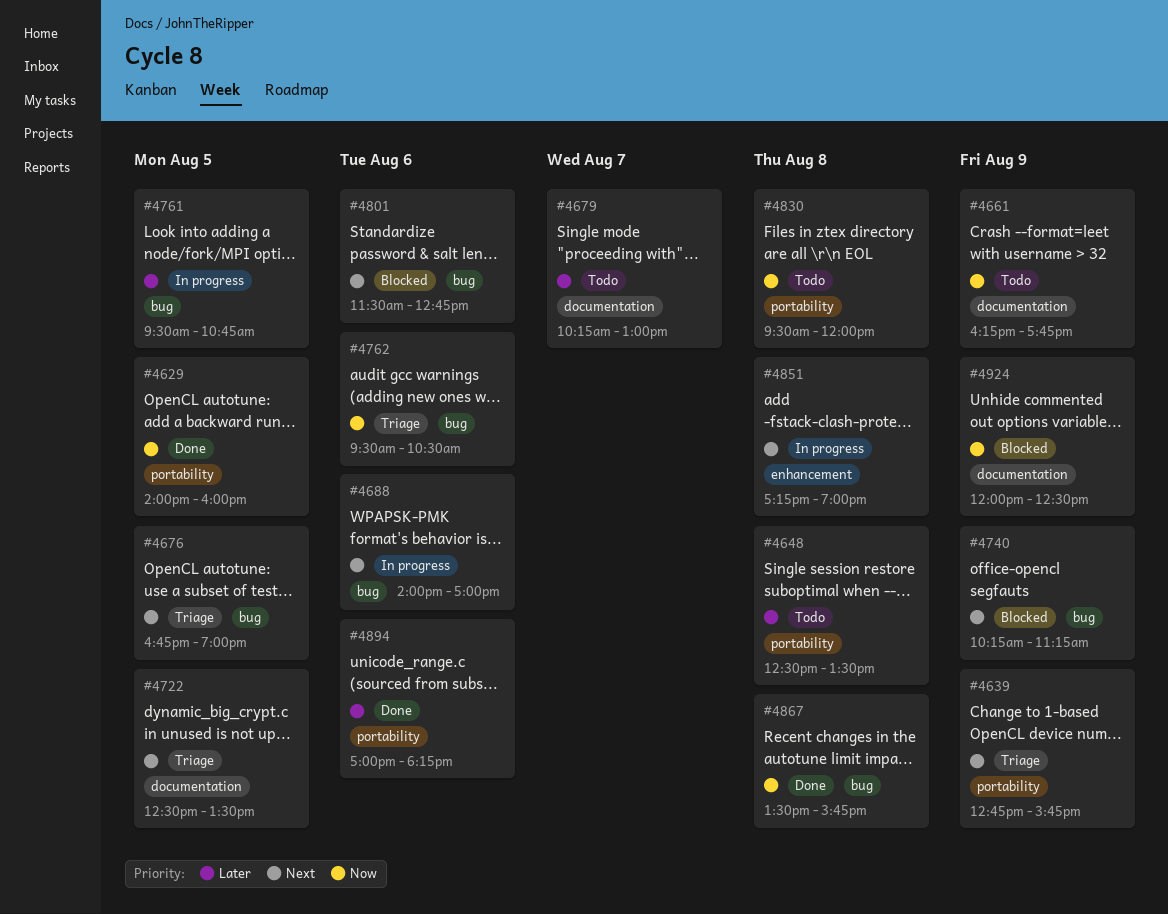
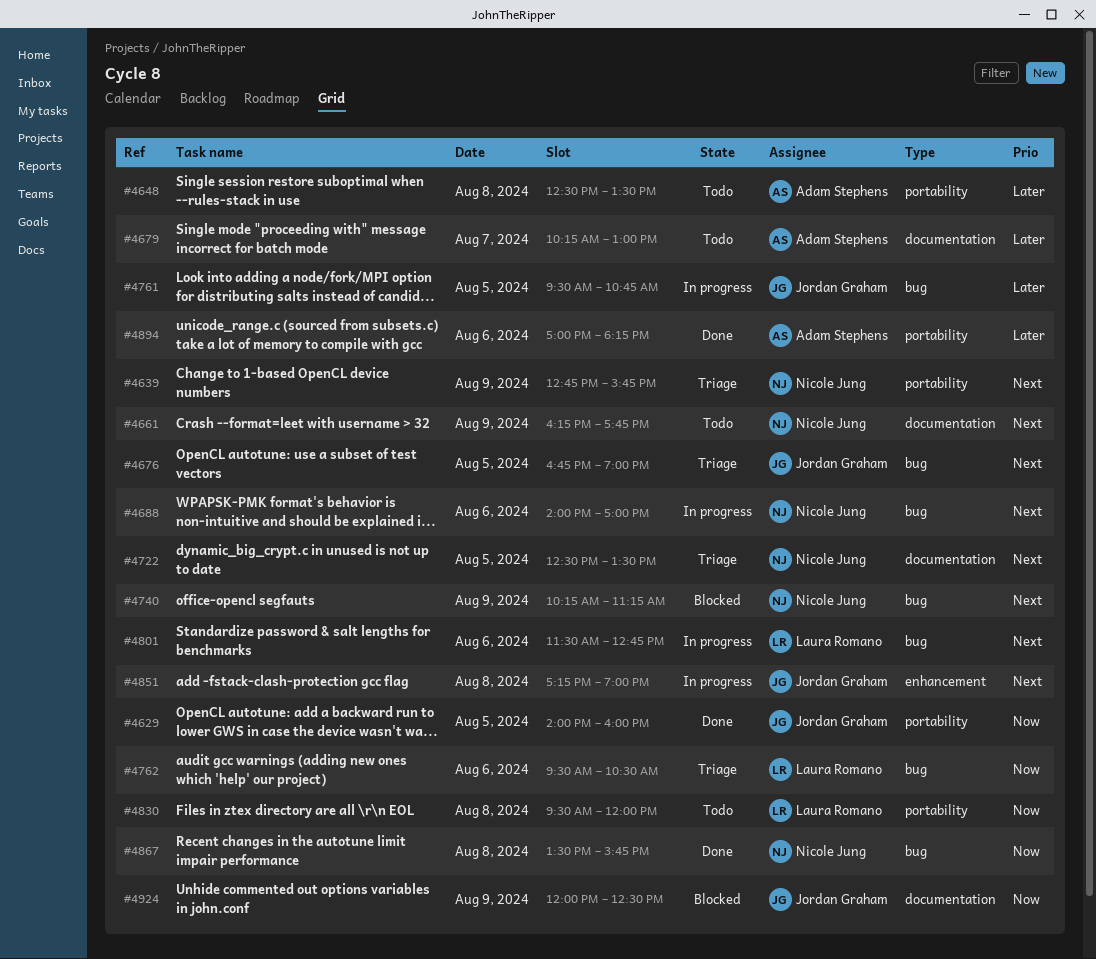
#4661, priority: Now -> Next
#4801, status: Blocked -> In progress

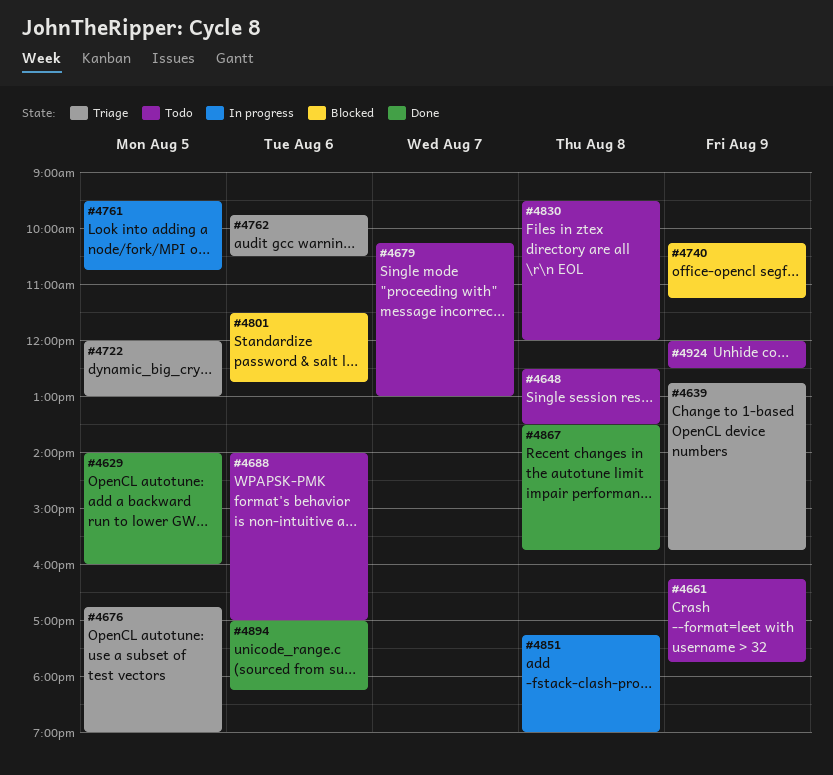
#4688, status: In progress -> Todo
#4722, begins: 12:30 -> 12:00
#4722, ends: 13:30 -> 13:00
#4762, begins: 09:30 -> 09:45
#4801, status: In progress -> Blocked
#4924, status: Blocked -> Todo

